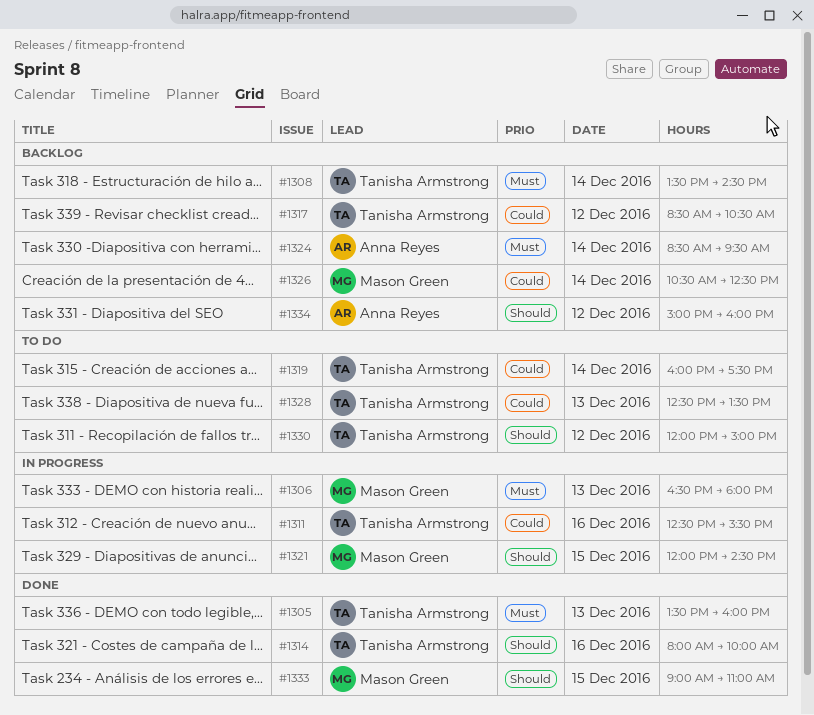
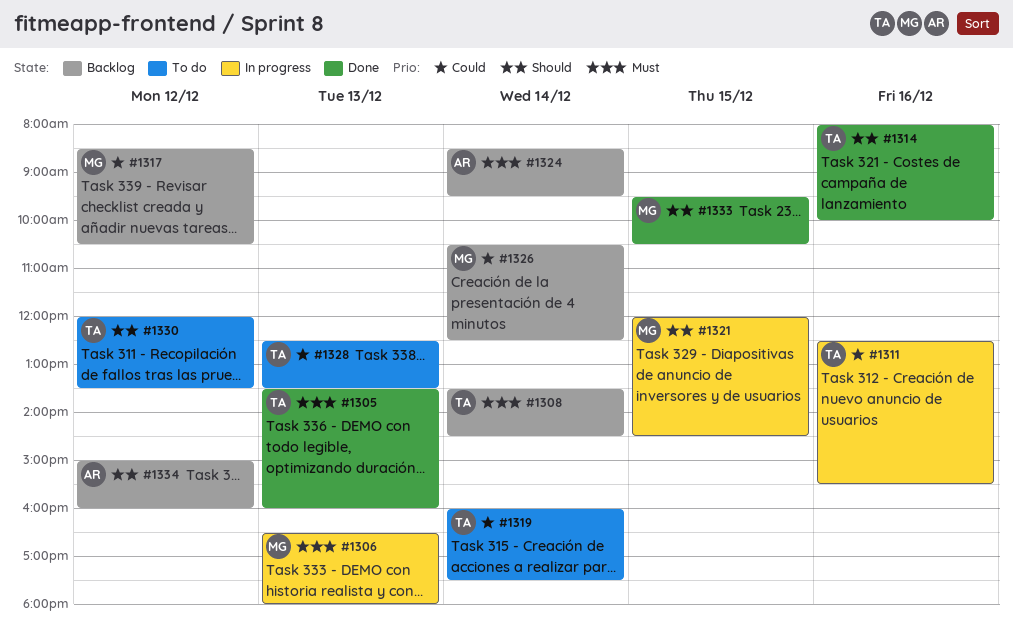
#1317, owner: Tanisha Armstrong -> Mason Green
#1330, ends: 15:00 -> 13:30
#1333, begins: 09:00 -> 09:30
#1333, ends: 11:00 -> 10:30

